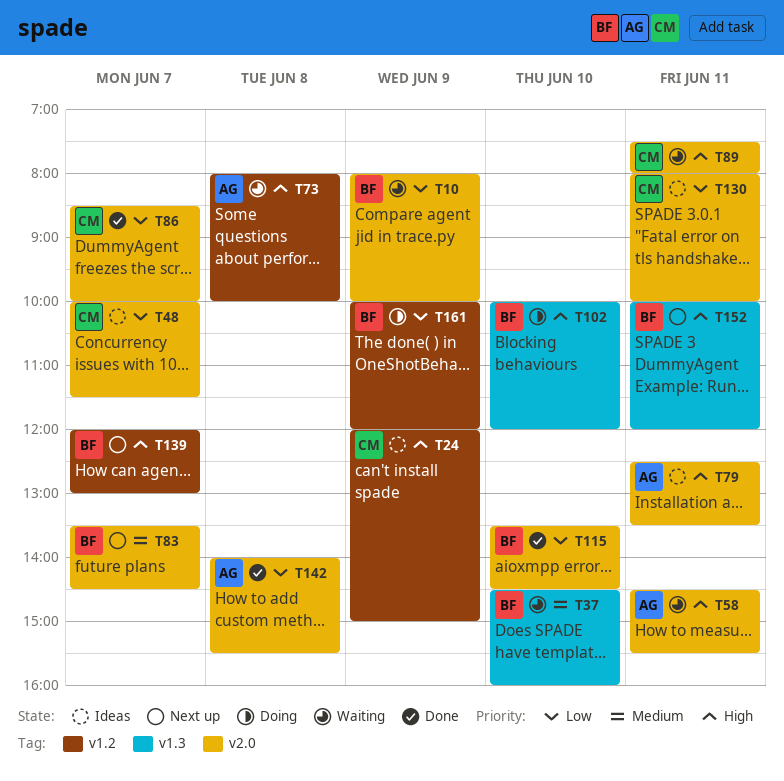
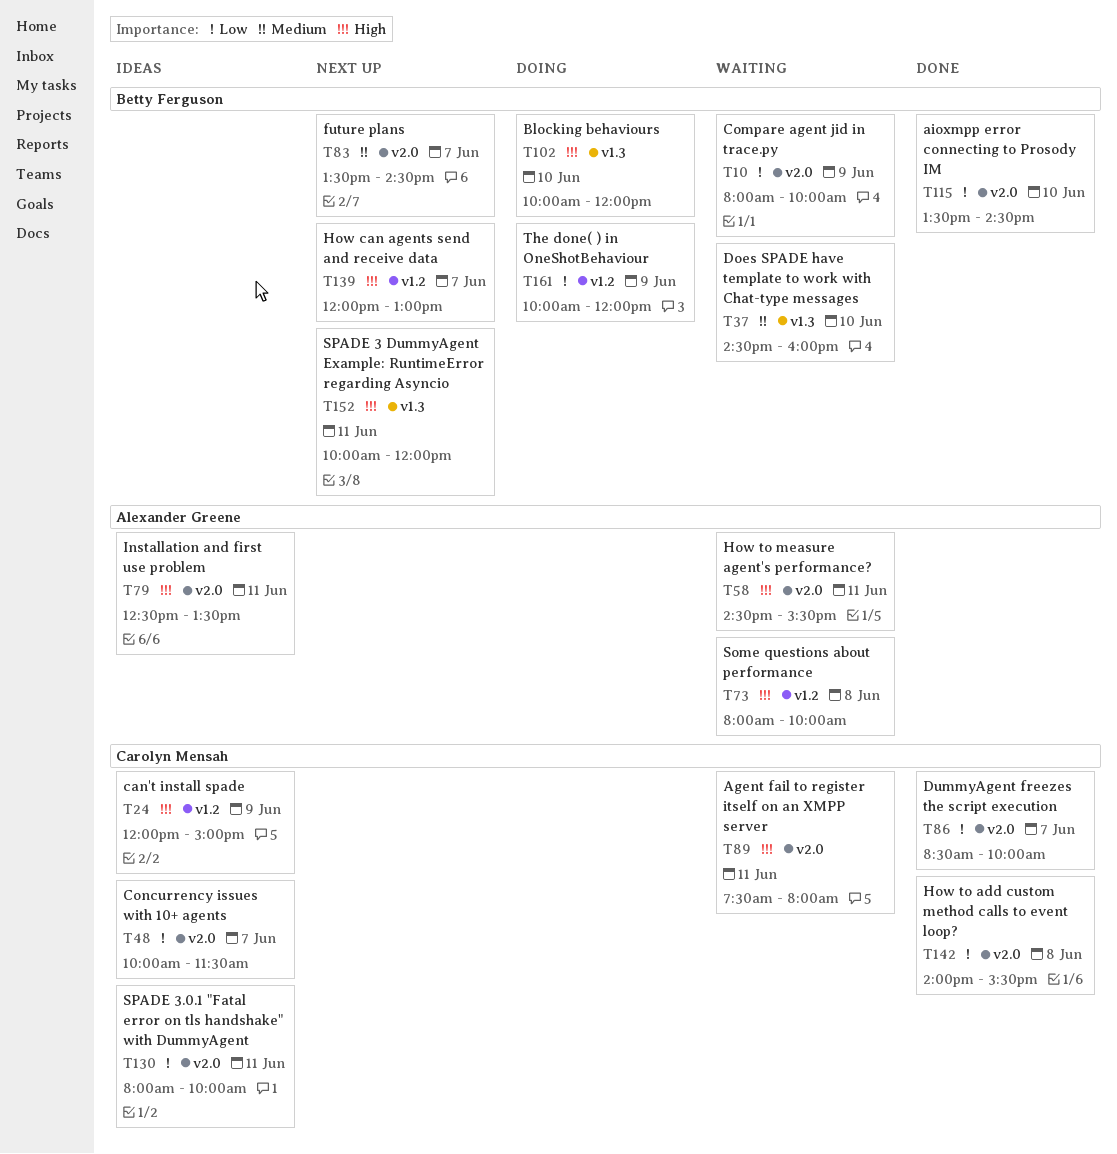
T142, owner: Alexander Greene -> Carolyn Mensah

